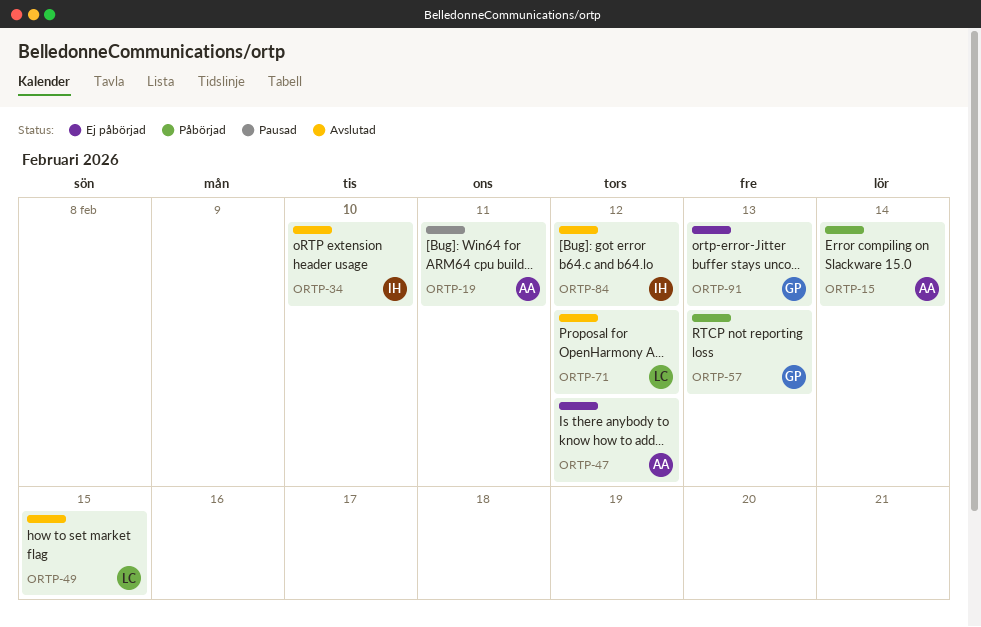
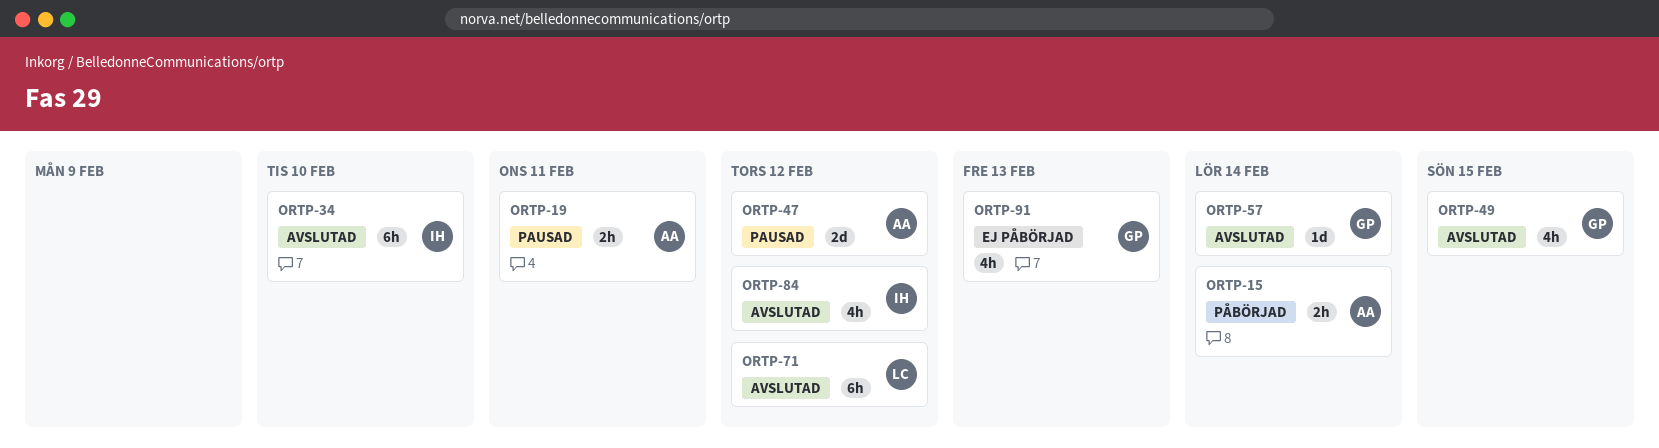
ORTP-47, status: Ej påbörjad -> Pausad
ORTP-49, owner: LC -> GP
ORTP-57, status: Påbörjad -> Avslutad
ORTP-57, due: Feb 13 -> Feb 14

